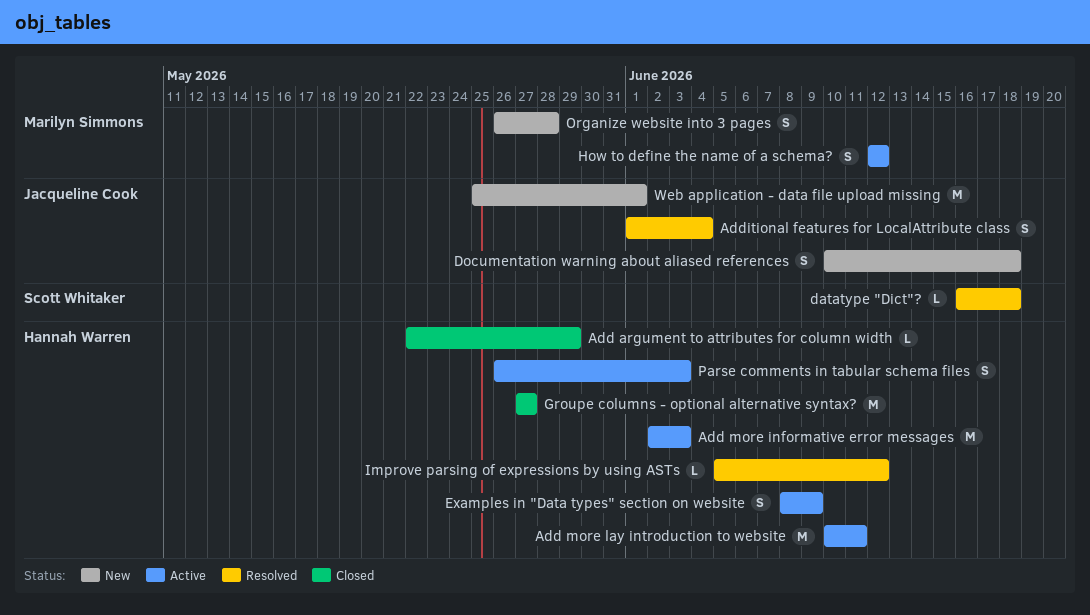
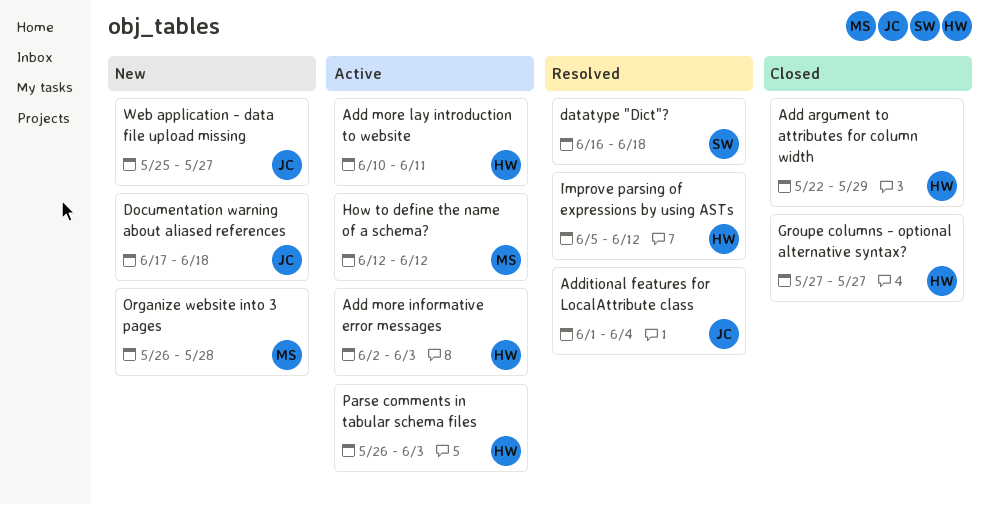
Documentation warning about aliased references, start: Jun 10 -> Jun 17
Examples in "Data types" section on website: present -> none
Web application - data file upload missing, due: Jun 1 -> May 27

